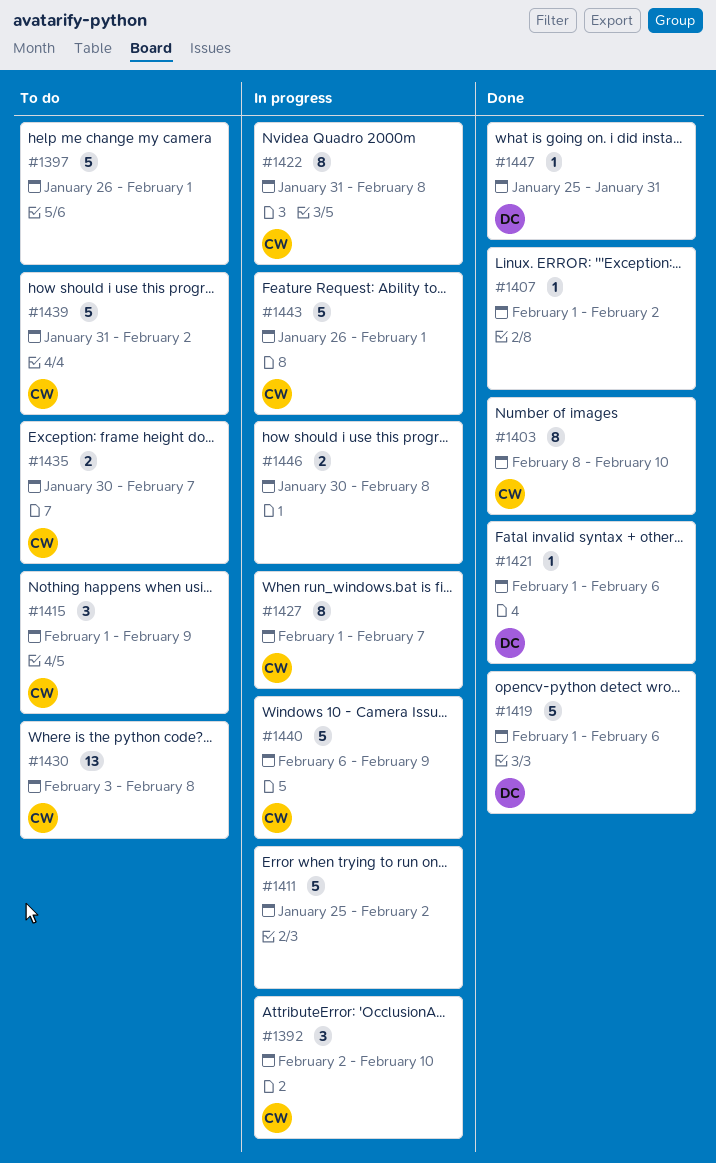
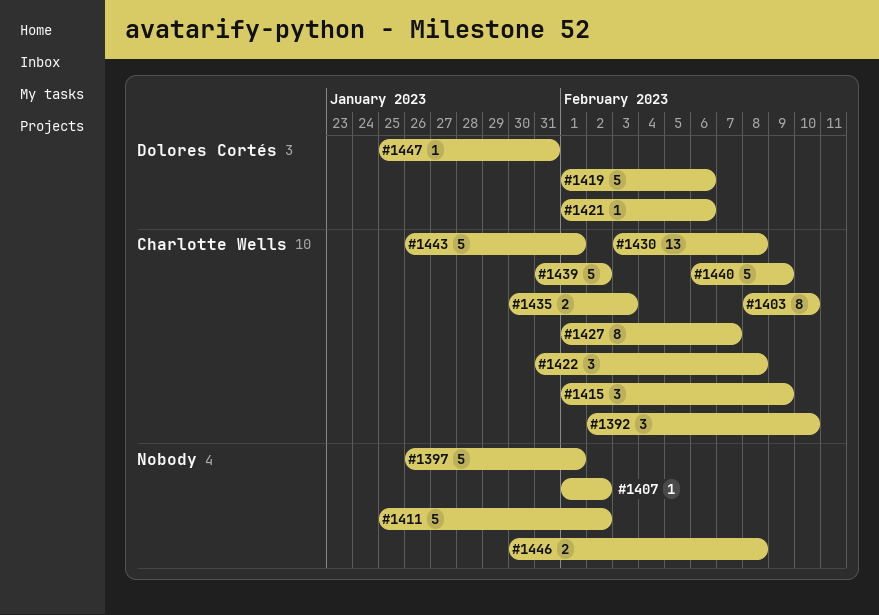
#1422, estimate: 8 -> 3
#1435, due: Feb 7 -> Feb 3

